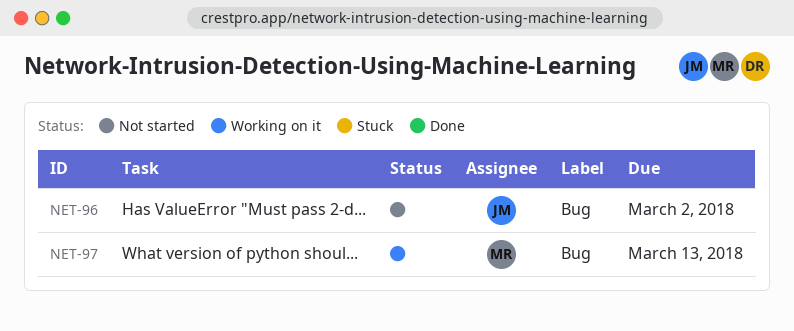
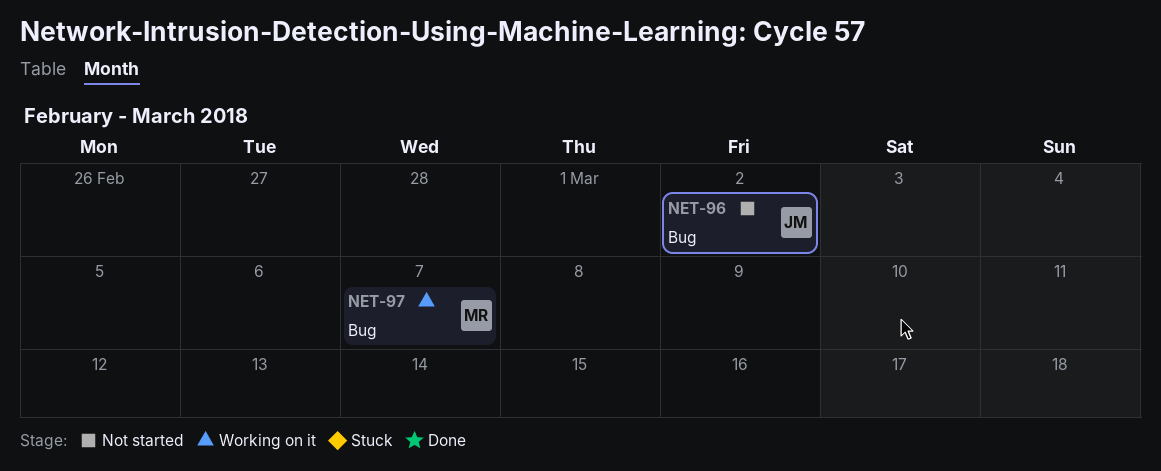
NET-97, due: Mar 13 -> Mar 7

